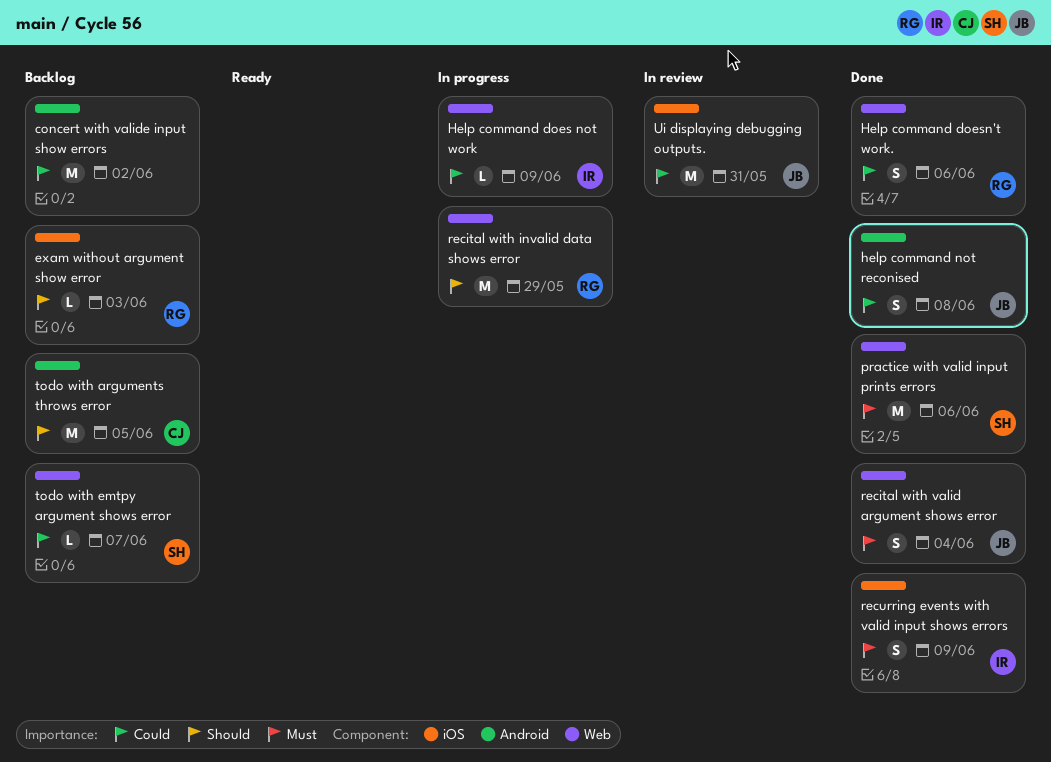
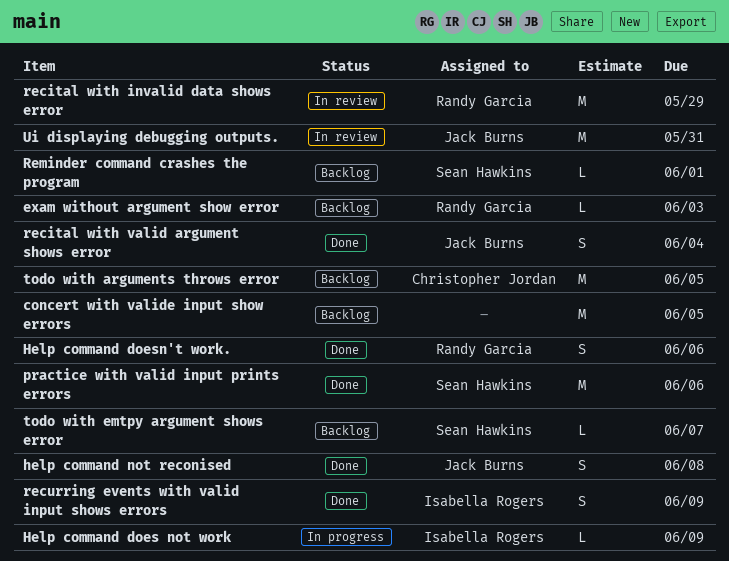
concert with valide input show errors, due: Jun 2 -> Jun 5
recital with invalid data shows error, status: In progress -> In review
Reminder command crashes the program: none -> present

